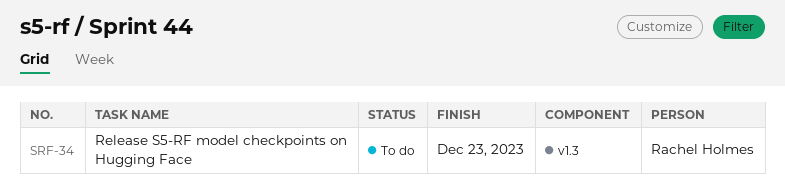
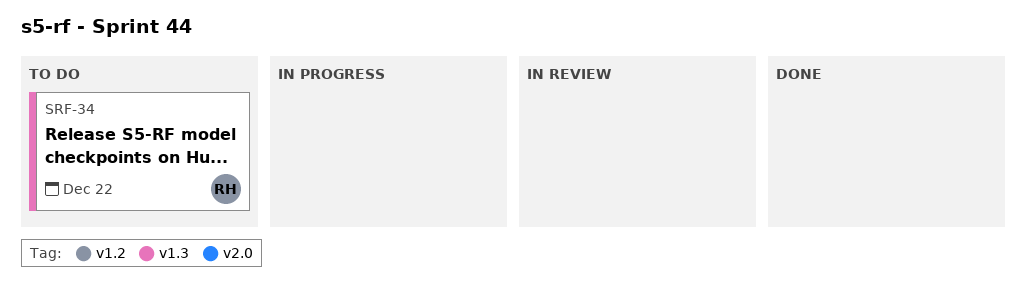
SRF-34, due: Dec 23 -> Dec 22

